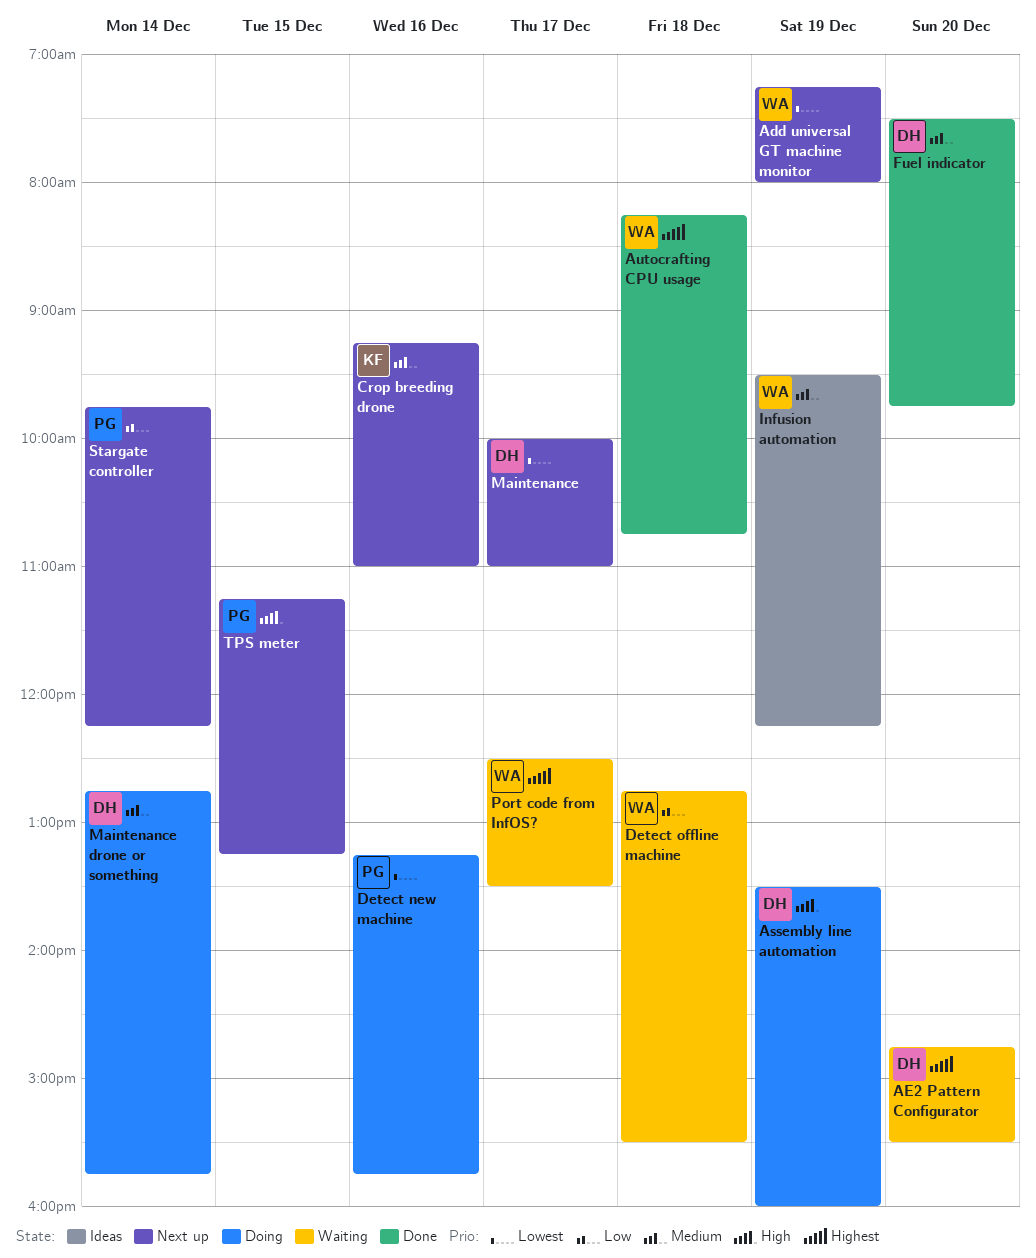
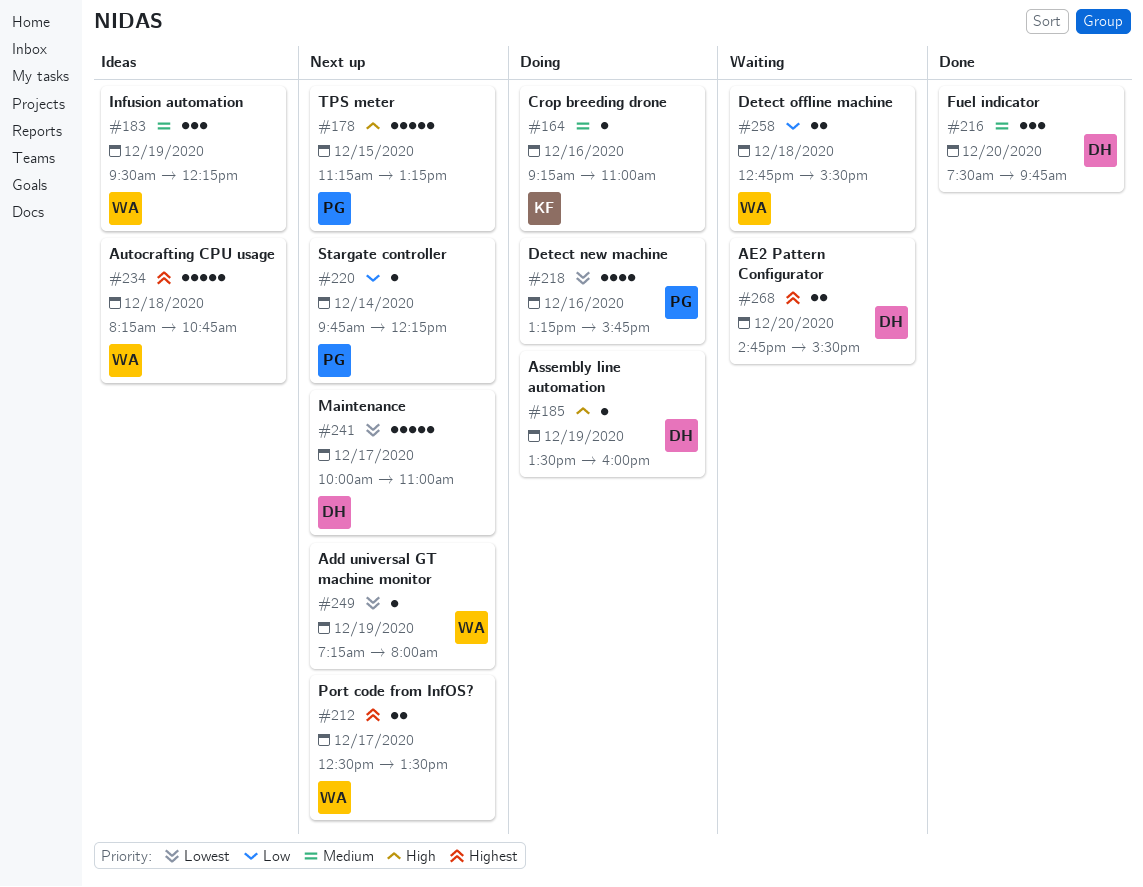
Autocrafting CPU usage, status: Done -> Ideas
Crop breeding drone, status: Next up -> Doing
Maintenance drone or something: present -> none
Port code from InfOS?, status: Waiting -> Next up

